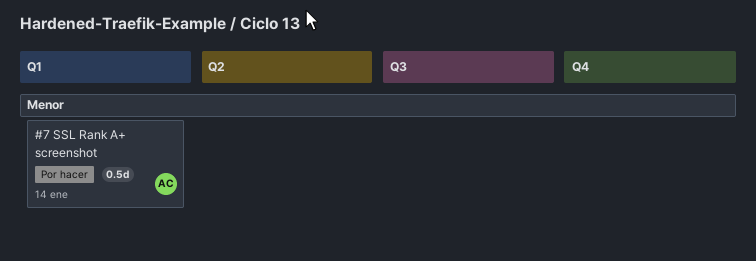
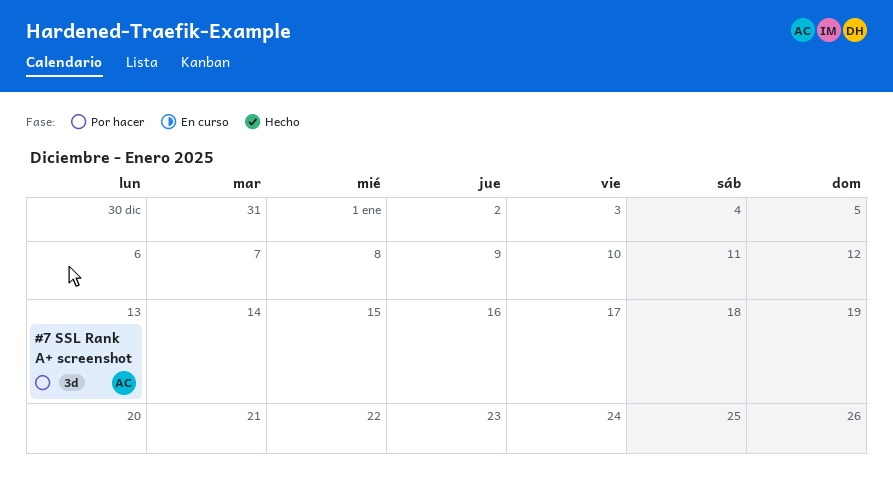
#7, estimate: 0.5d -> 3d
#7, due: Jan 14 -> Jan 13

